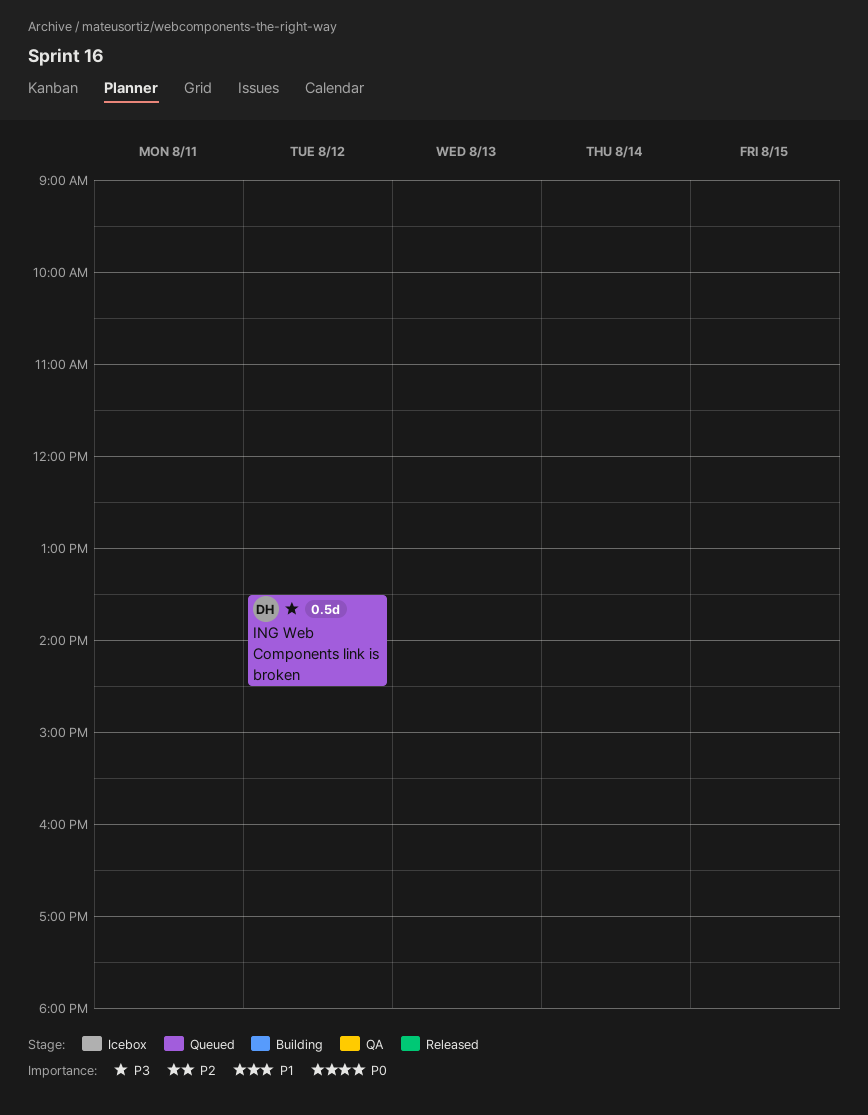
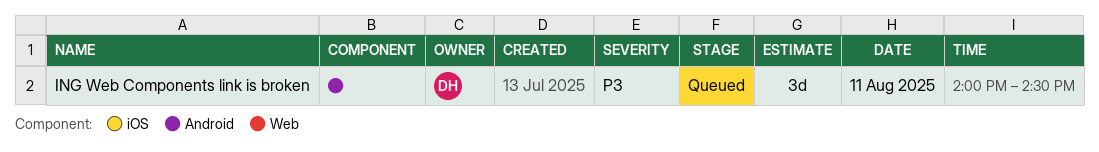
ING Web Components link is broken, estimate: 0.5d -> 3d
ING Web Components link is broken, day: Aug 12 -> Aug 11
ING Web Components link is broken, begins: 13:30 -> 14:00

